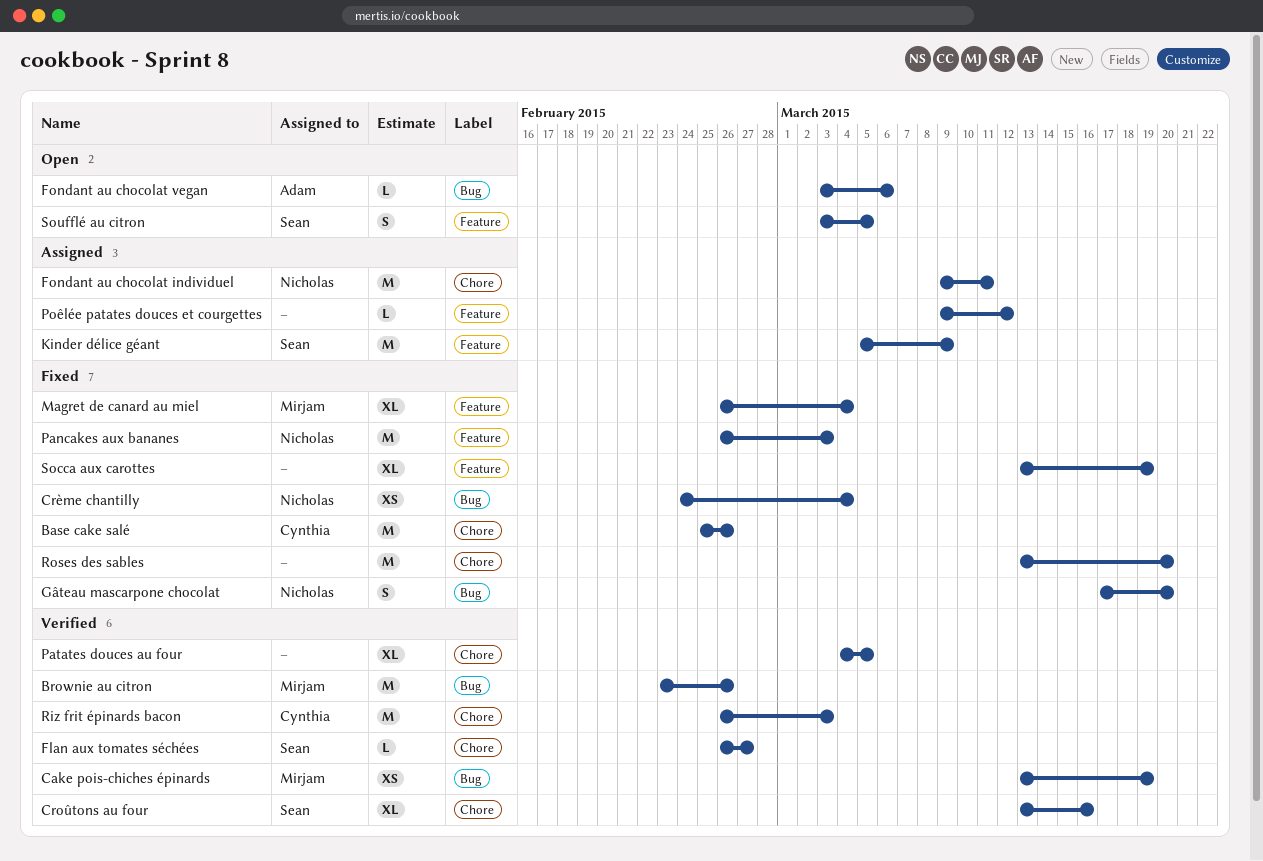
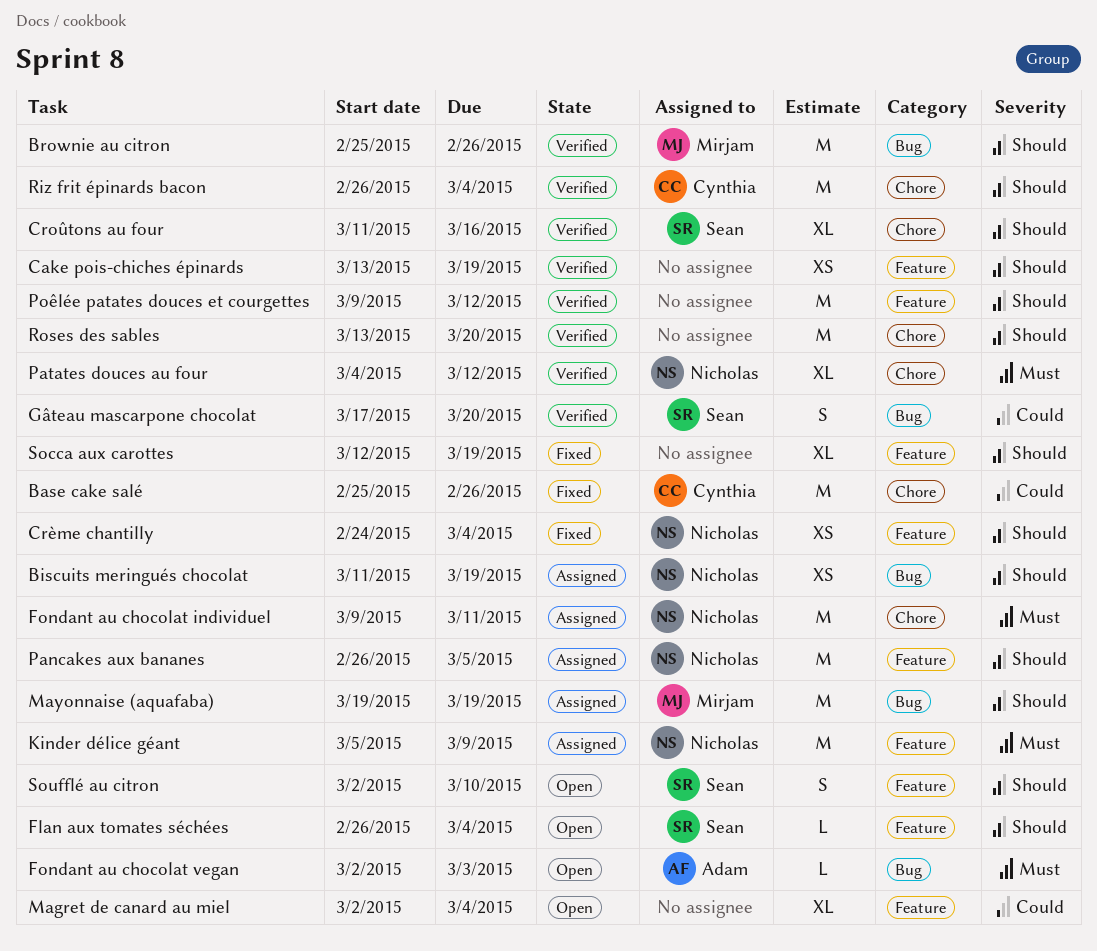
Biscuits meringués chocolat: none -> present
Brownie au citron, start: Feb 23 -> Feb 25
Cake pois-chiches épinards, owner: Mirjam -> none
Cake pois-chiches épinards, label: Bug -> Feature
Croûtons au four, start: Mar 13 -> Mar 11
Crème chantilly, label: Bug -> Feature
Flan aux tomates séchées, status: Verified -> Open
Flan aux tomates séchées, label: Chore -> Feature
Flan aux tomates séchées, due: Feb 27 -> Mar 4
Fondant au chocolat vegan, start: Mar 3 -> Mar 2
Fondant au chocolat vegan, due: Mar 6 -> Mar 3
Gâteau mascarpone chocolat, status: Fixed -> Verified
Gâteau mascarpone chocolat, owner: Nicholas -> Sean
Kinder délice géant, owner: Sean -> Nicholas
Magret de canard au miel, status: Fixed -> Open
Magret de canard au miel, owner: Mirjam -> none
Magret de canard au miel, start: Feb 26 -> Mar 2
Mayonnaise (aquafaba): none -> present
Pancakes aux bananes, status: Fixed -> Assigned
Pancakes aux bananes, due: Mar 3 -> Mar 5
Patates douces au four, owner: none -> Nicholas
Patates douces au four, due: Mar 5 -> Mar 12
Poêlée patates douces et courgettes, status: Assigned -> Verified
Poêlée patates douces et courgettes, estimate: L -> M
Riz frit épinards bacon, due: Mar 3 -> Mar 4
Roses des sables, status: Fixed -> Verified
Socca aux carottes, start: Mar 13 -> Mar 12
Soufflé au citron, start: Mar 3 -> Mar 2
Soufflé au citron, due: Mar 5 -> Mar 10

